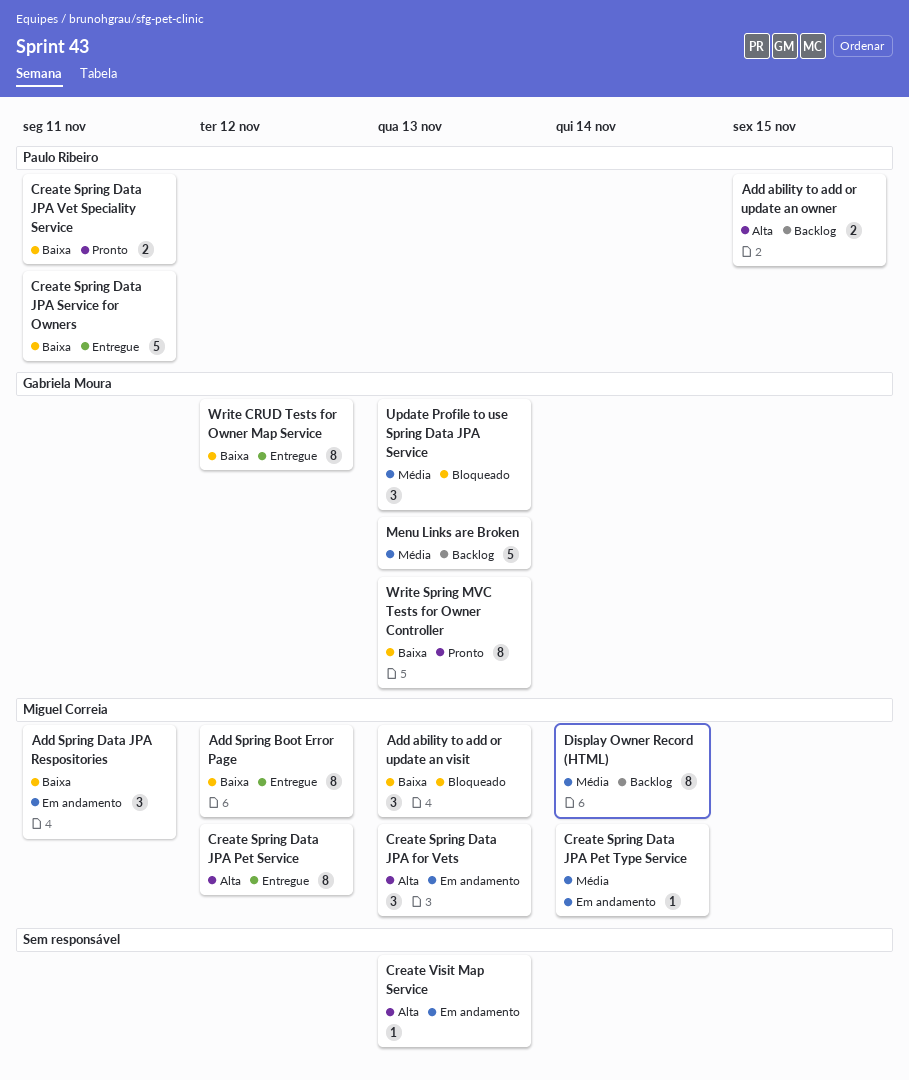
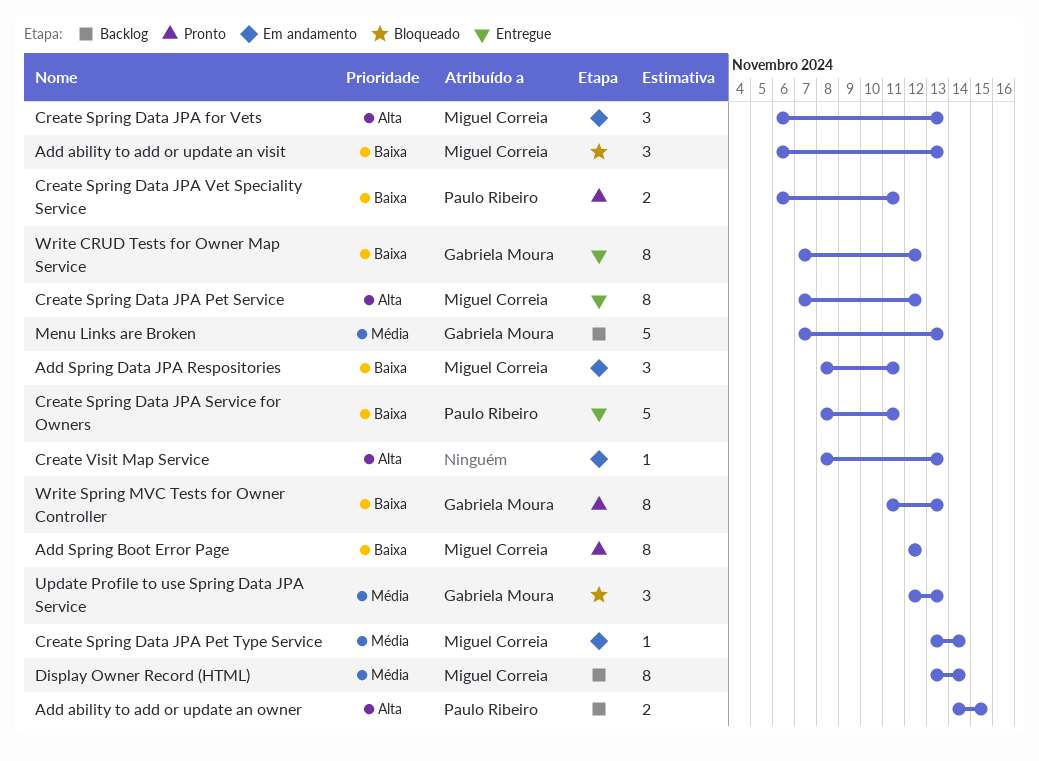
Add Spring Boot Error Page, status: Entregue -> Pronto

